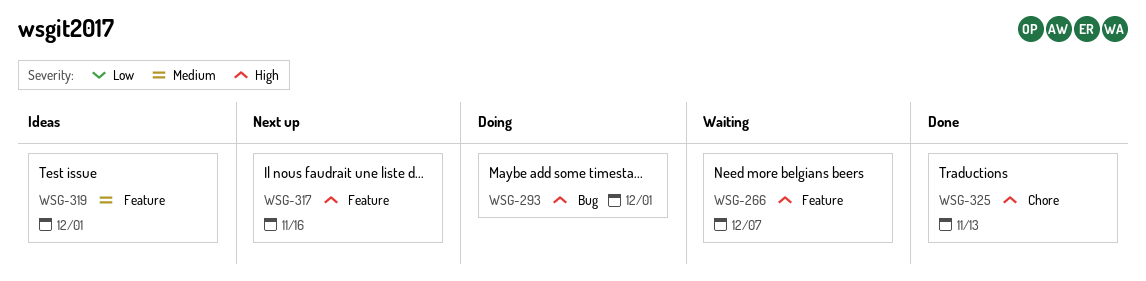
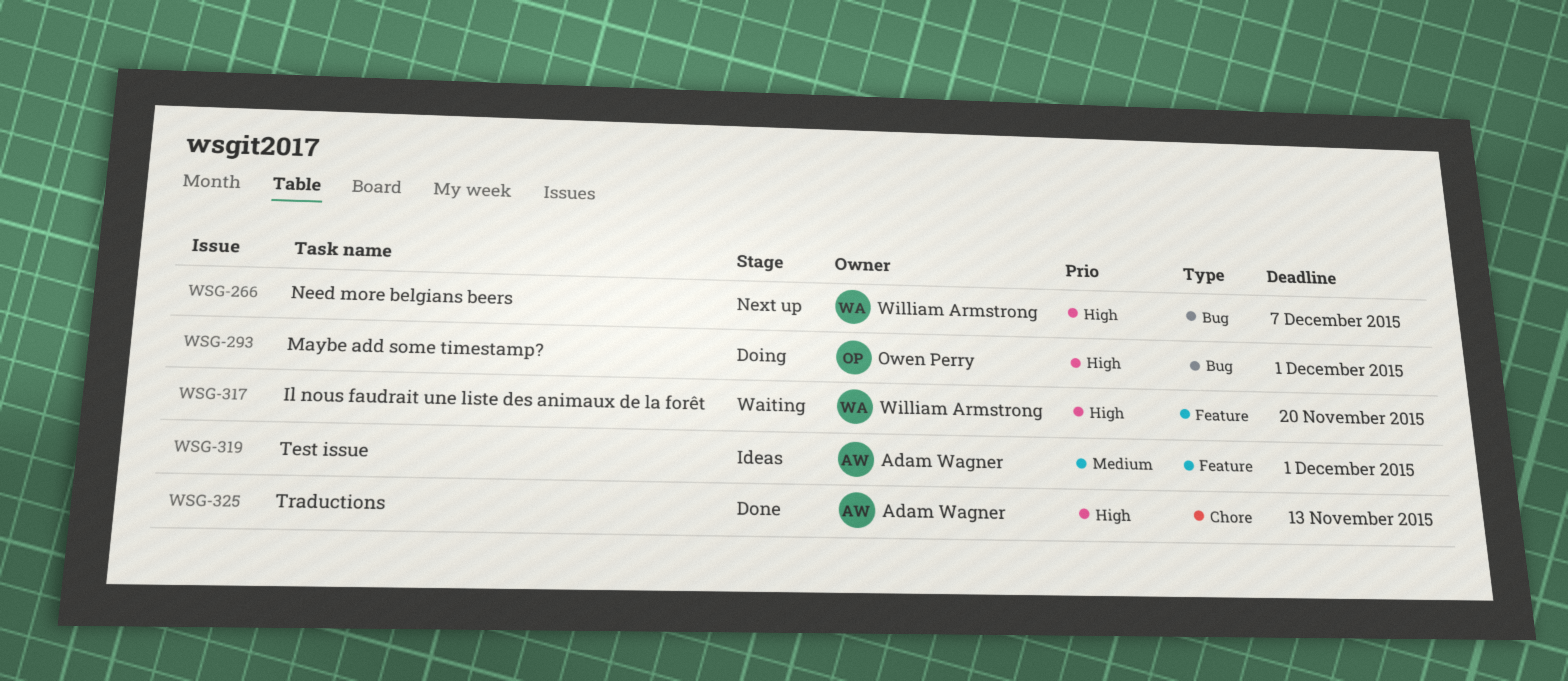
WSG-266, status: Waiting -> Next up
WSG-266, label: Feature -> Bug
WSG-317, status: Next up -> Waiting
WSG-317, due: Nov 16 -> Nov 20

